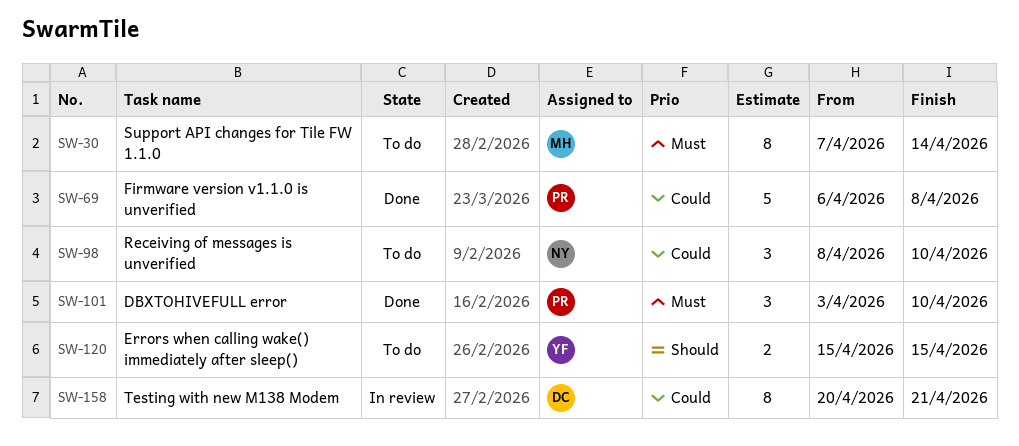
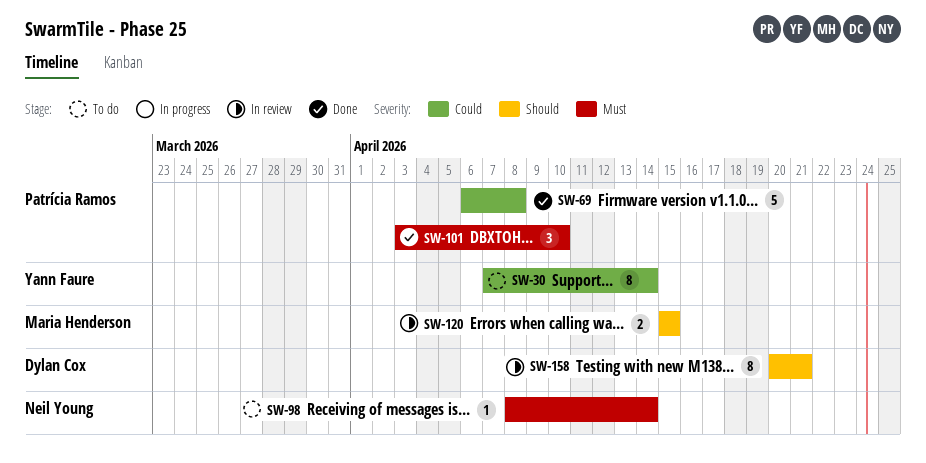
SW-30, owner: Maria Henderson -> Yann Faure
SW-30, priority: Must -> Could
SW-98, priority: Could -> Must
SW-98, estimate: 3 -> 1
SW-98, due: Apr 10 -> Apr 14
SW-120, status: To do -> In review
SW-120, owner: Yann Faure -> Maria Henderson
SW-158, priority: Could -> Should

